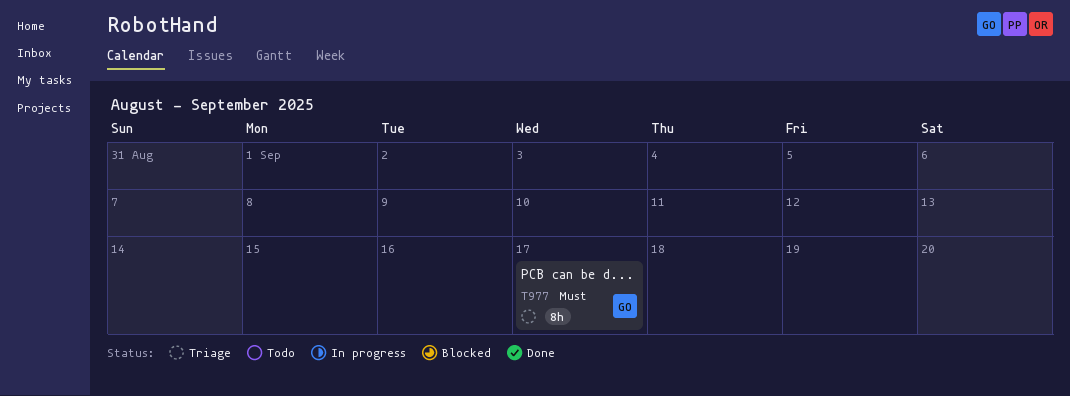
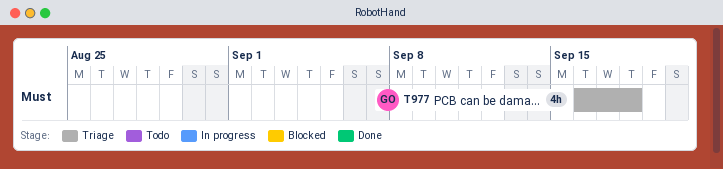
T977, estimate: 8h -> 4h
T977, due: Sep 17 -> Sep 18

